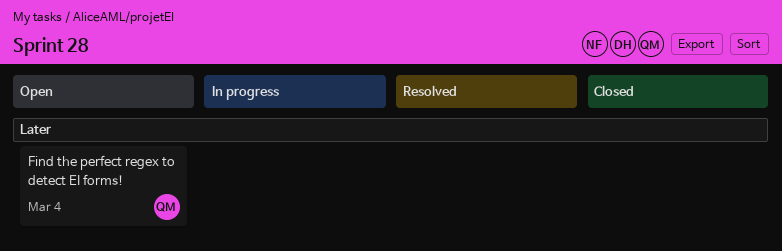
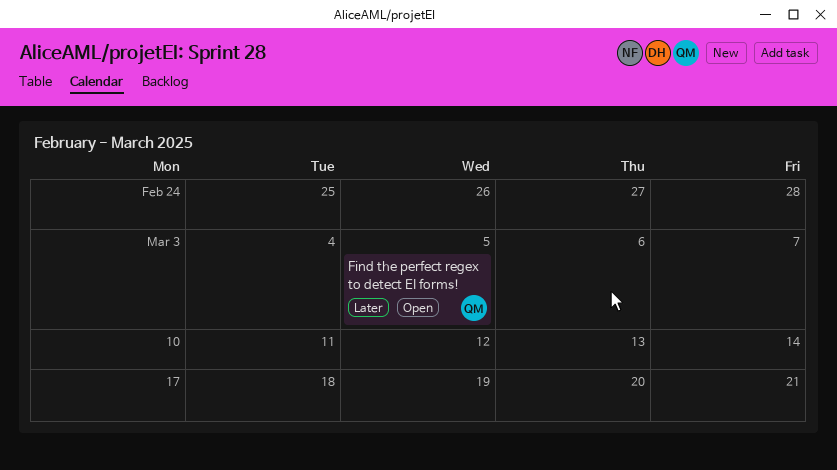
Find the perfect regex to detect EI forms!, due: Mar 4 -> Mar 5

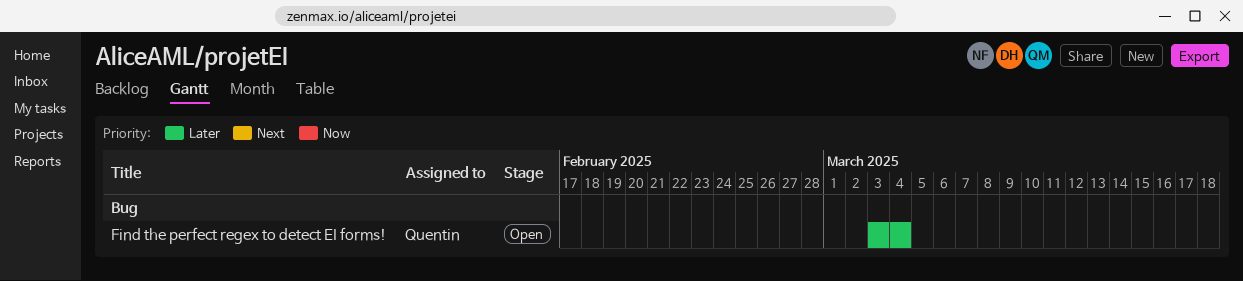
Find the perfect regex to detect EI forms!, due: Mar 5 -> Mar 4

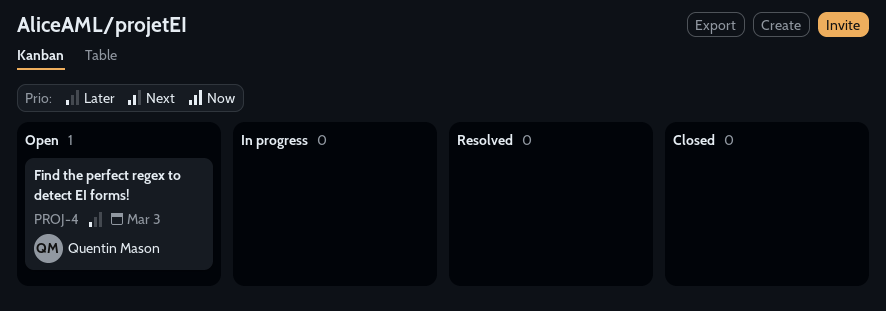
Find the perfect regex to detect EI forms!, due: Mar 4 -> Mar 3

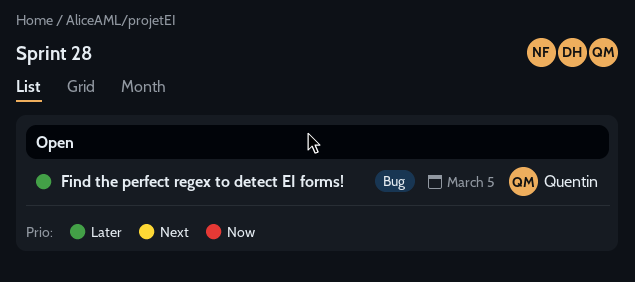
Find the perfect regex to detect EI forms!, due: Mar 3 -> Mar 5

